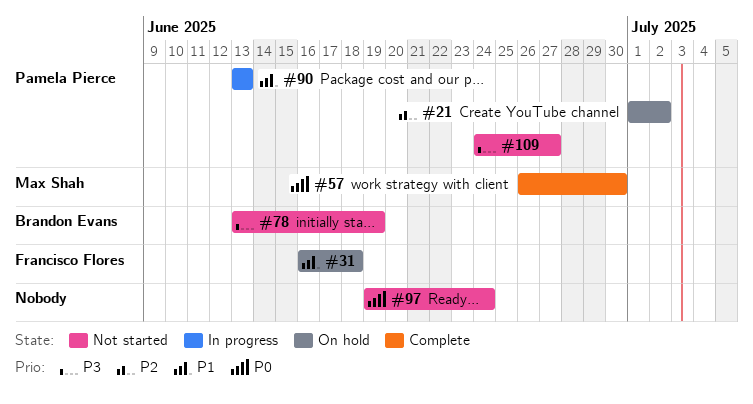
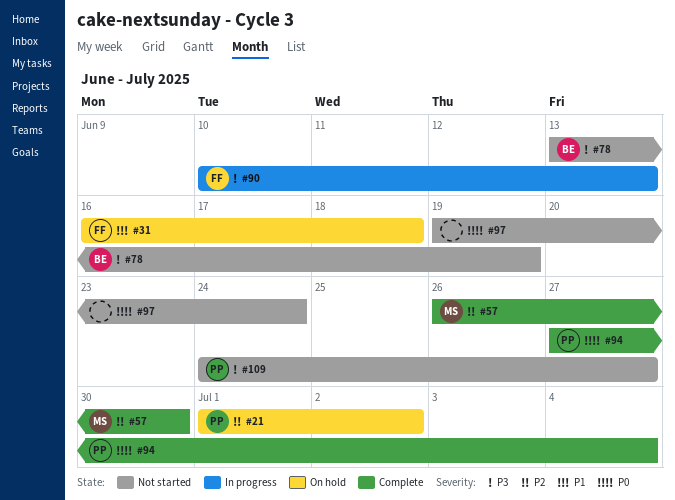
#57, priority: P0 -> P2
#90, owner: Pamela Pierce -> Francisco Flores
#90, priority: P1 -> P3
#90, start: Jun 13 -> Jun 10
#94: none -> present

